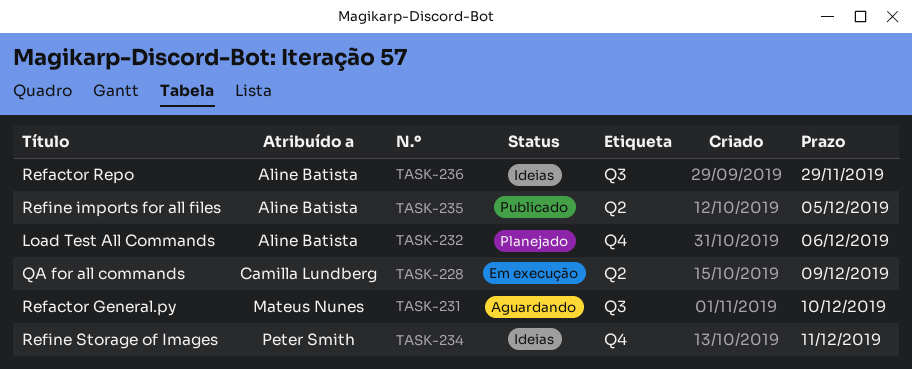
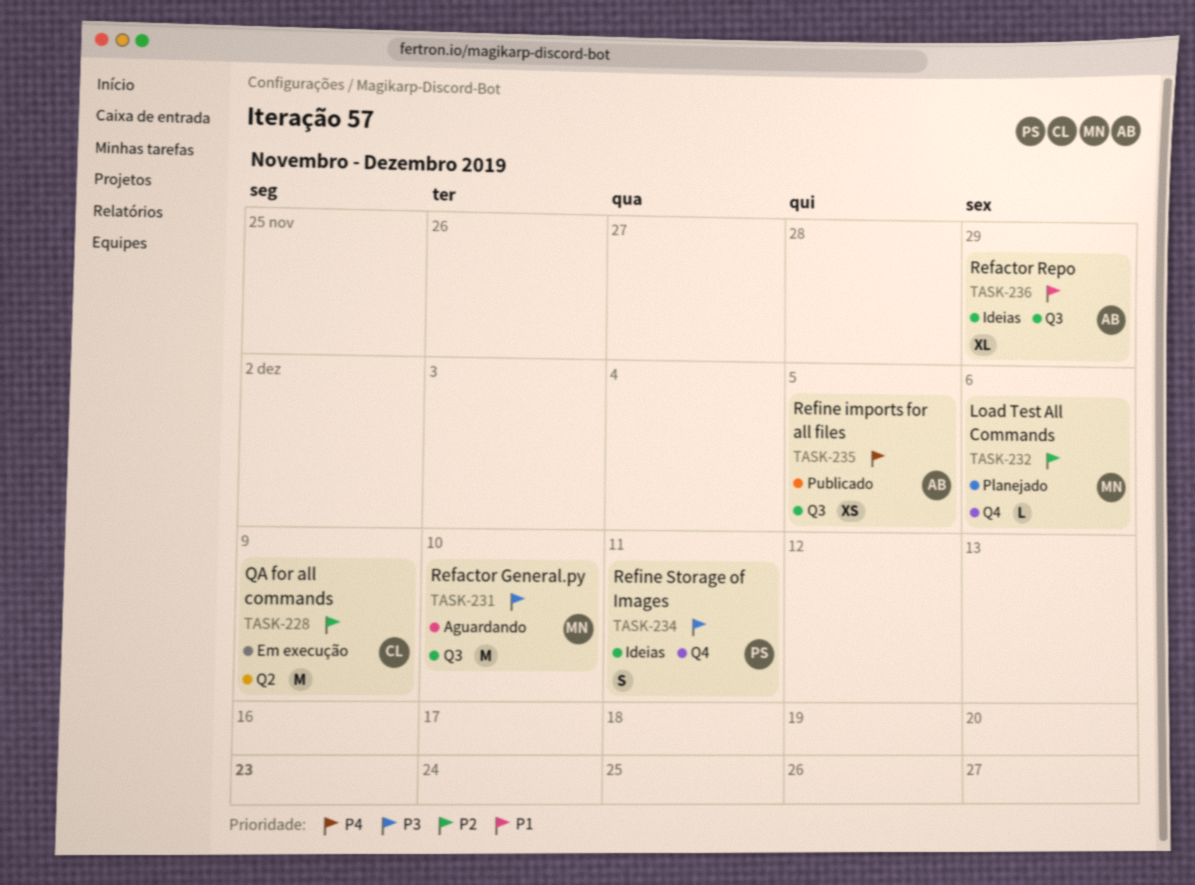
TASK-232, owner: Aline Batista -> Mateus Nunes
TASK-235, label: Q2 -> Q3

